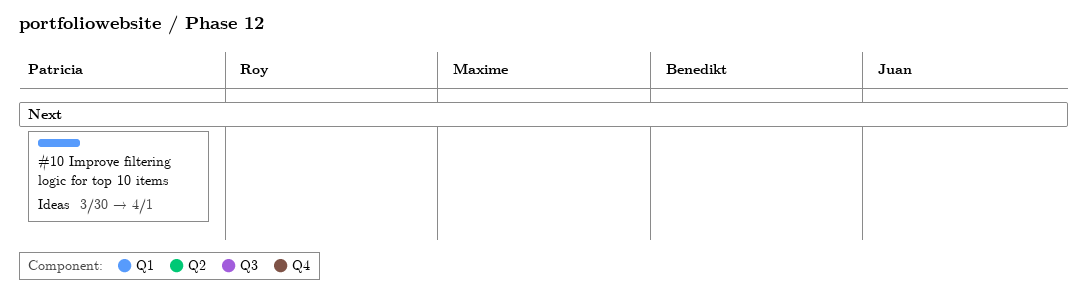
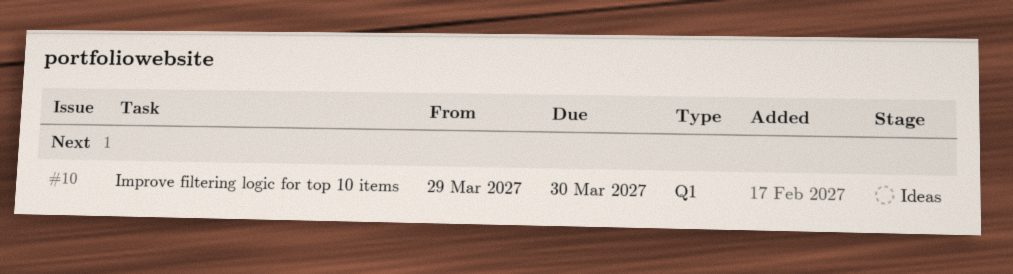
#10, start: Mar 30 -> Mar 29
#10, due: Apr 1 -> Mar 30

